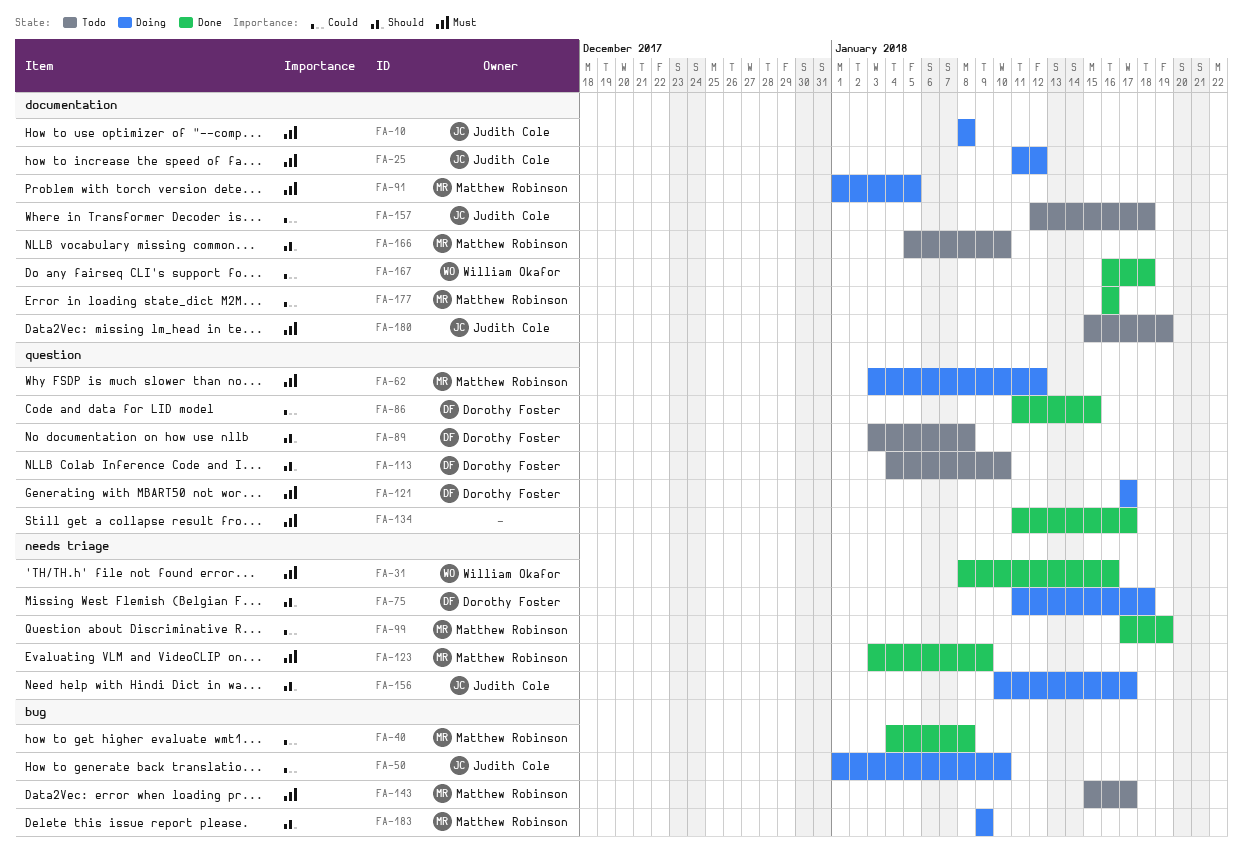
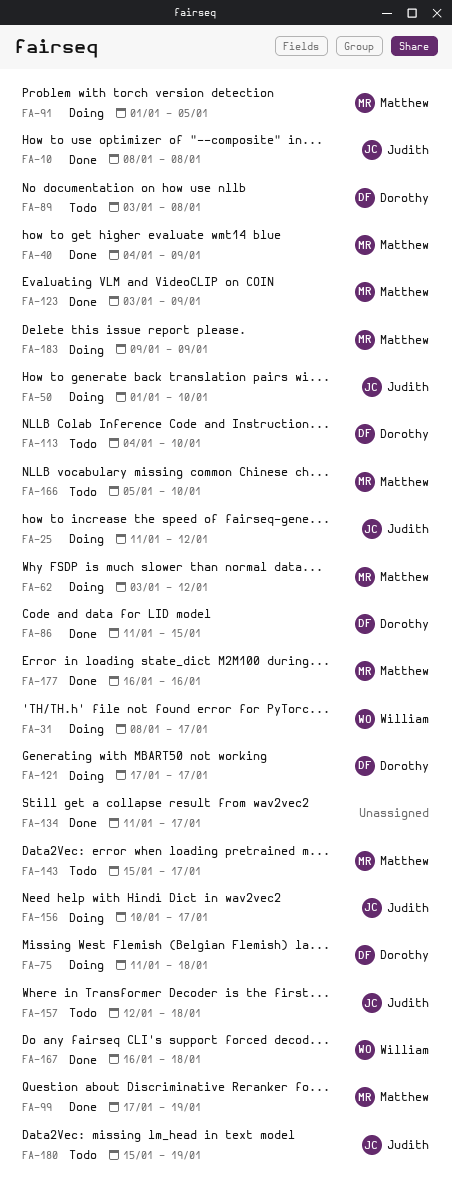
FA-10, status: Doing -> Done
FA-31, status: Done -> Doing
FA-31, due: Jan 16 -> Jan 17
FA-40, due: Jan 8 -> Jan 9

